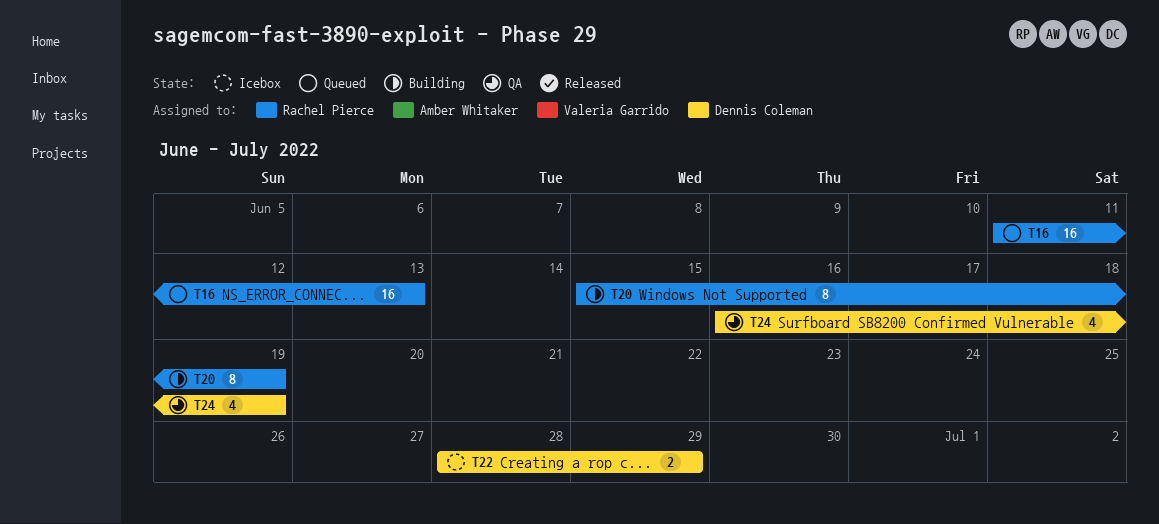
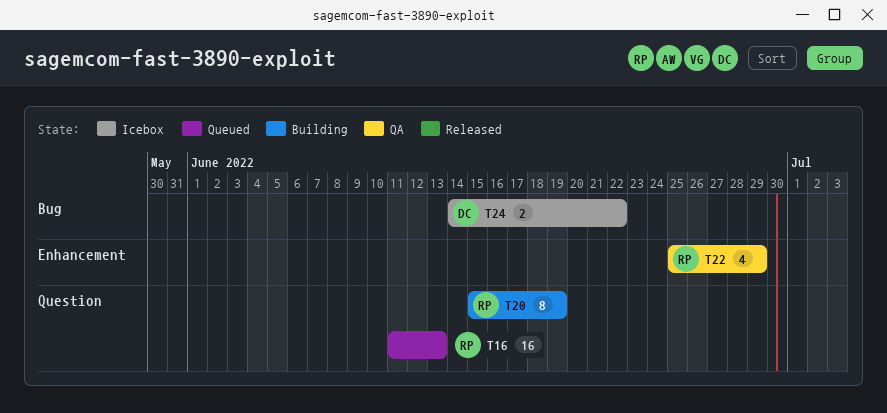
T22, status: Icebox -> QA
T22, owner: Dennis Coleman -> Rachel Pierce
T22, estimate: 2 -> 4
T22, start: Jun 28 -> Jun 25
T24, status: QA -> Icebox
T24, estimate: 4 -> 2
T24, start: Jun 16 -> Jun 14
T24, due: Jun 19 -> Jun 22

